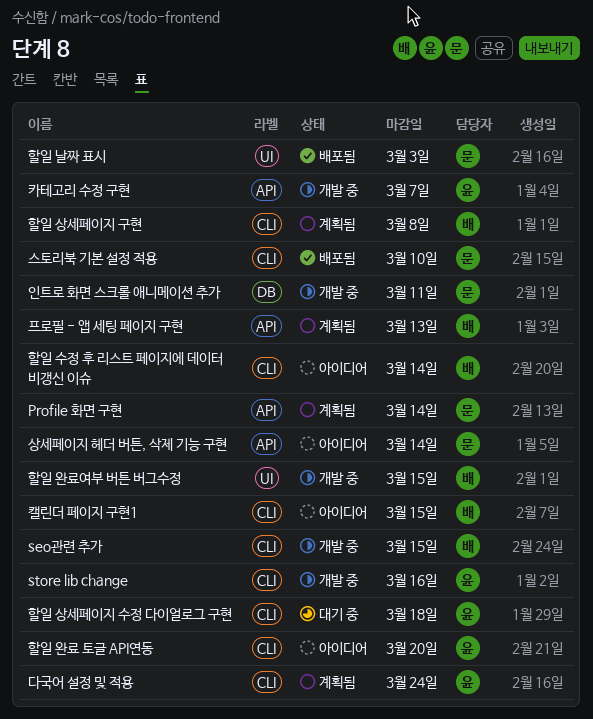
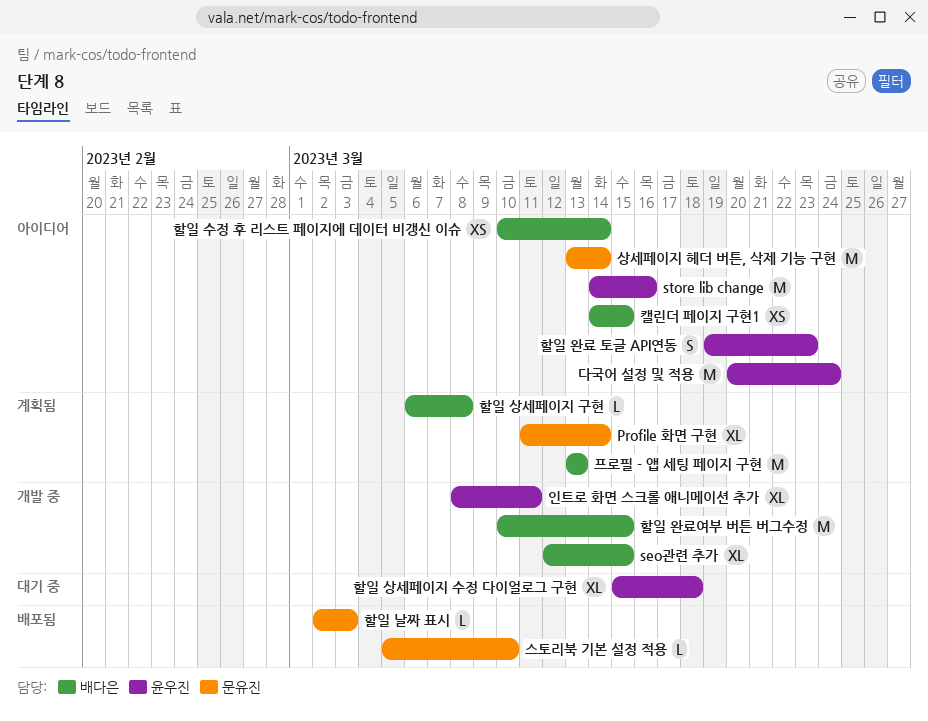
store lib change, status: 개발 중 -> 아이디어
다국어 설정 및 적용, status: 계획됨 -> 아이디어
인트로 화면 스크롤 애니메이션 추가, owner: 문유진 -> 윤우진
카테고리 수정 구현: present -> none
할일 완료 토글 API연동, due: Mar 20 -> Mar 23

